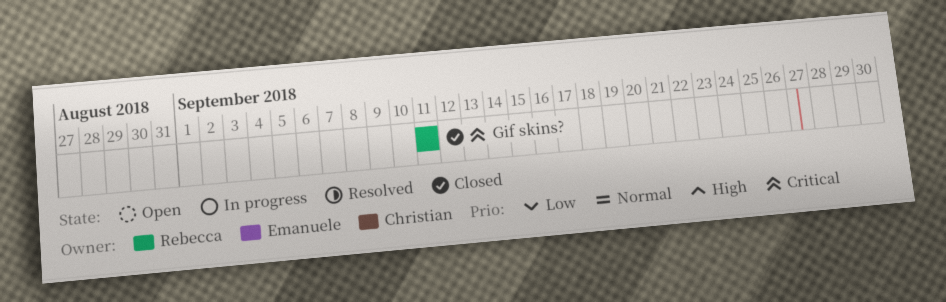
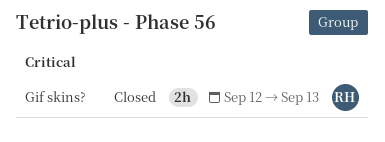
Gif skins?, start: Sep 11 -> Sep 12
Gif skins?, due: Sep 11 -> Sep 13

